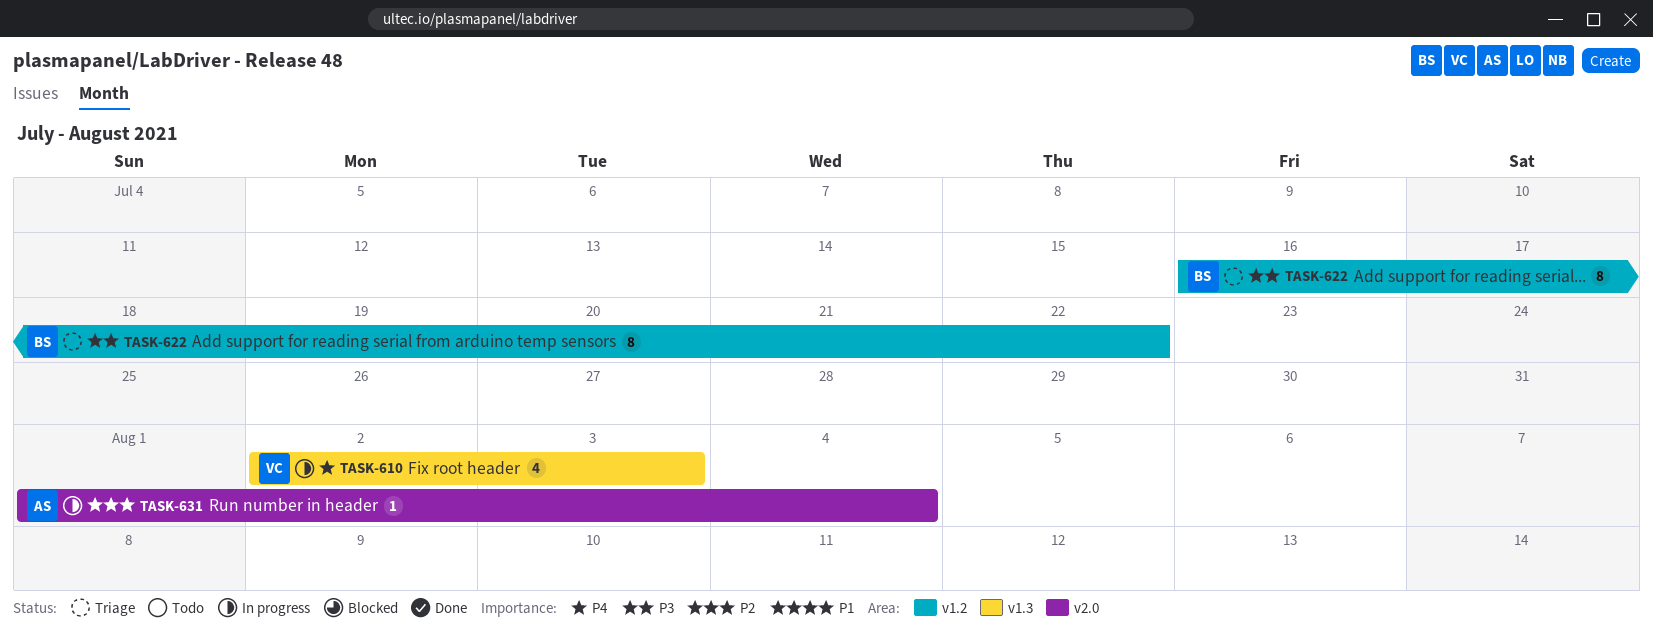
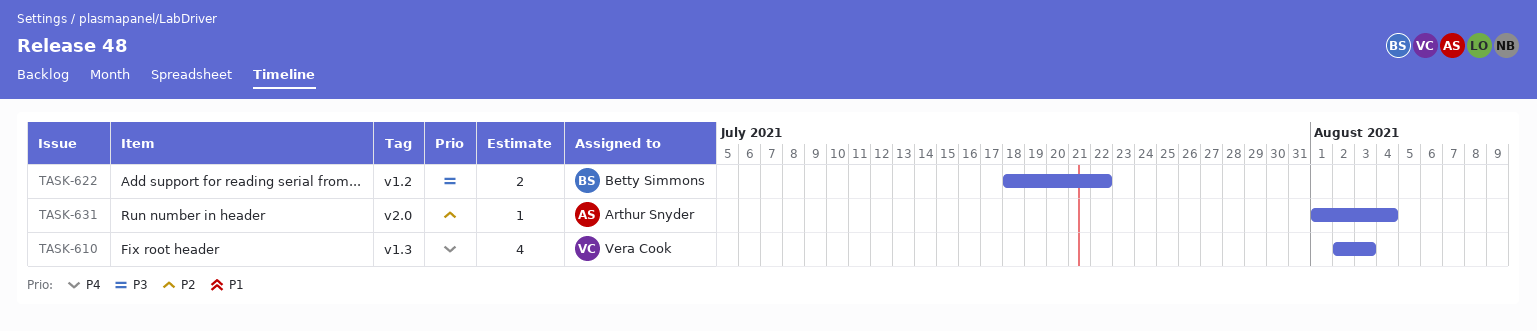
TASK-622, estimate: 8 -> 2
TASK-622, start: Jul 16 -> Jul 18

